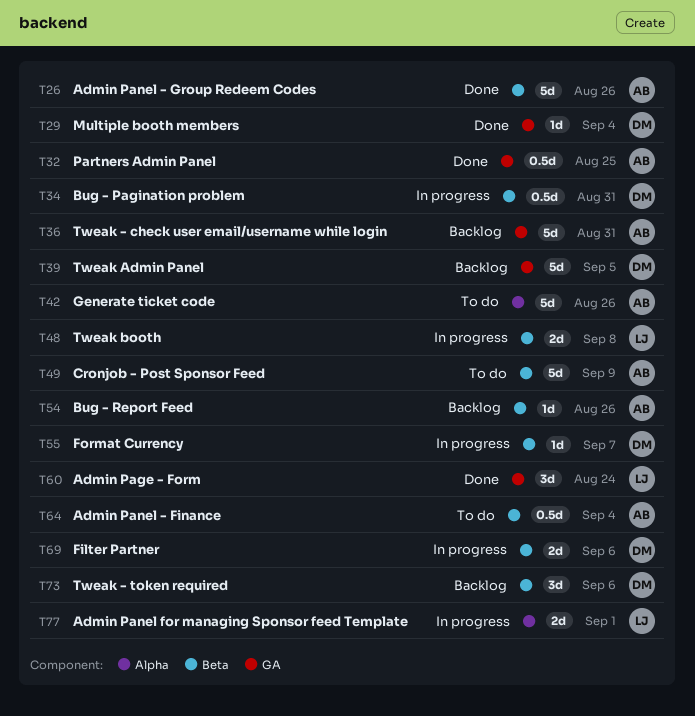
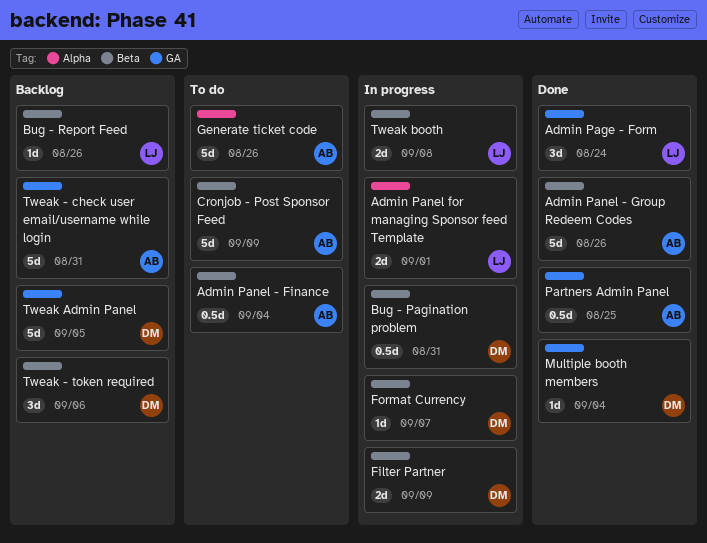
Bug - Report Feed, owner: AB -> LJ
Filter Partner, due: Sep 6 -> Sep 9

